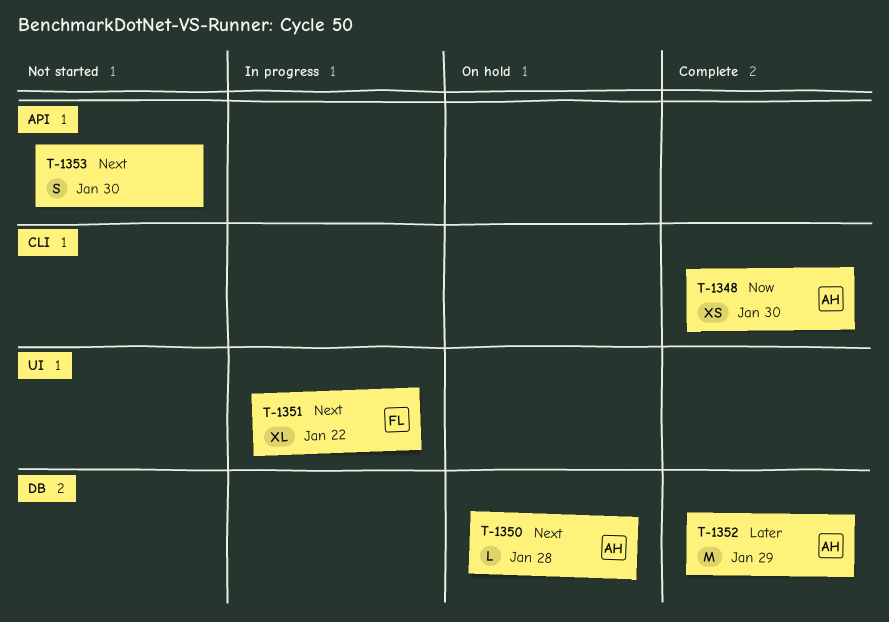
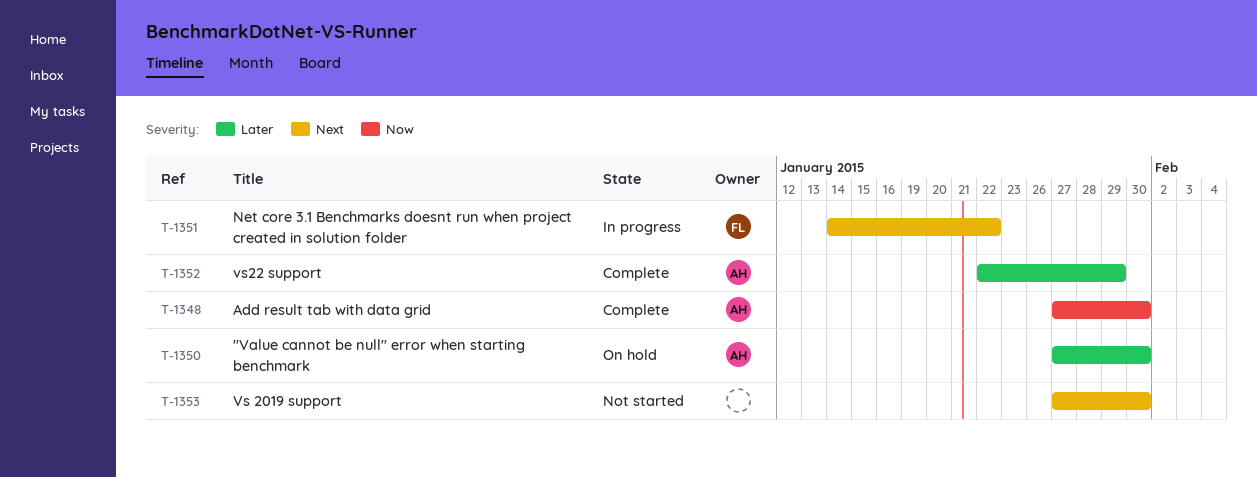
T-1350, priority: Next -> Later
T-1350, due: Jan 28 -> Jan 30

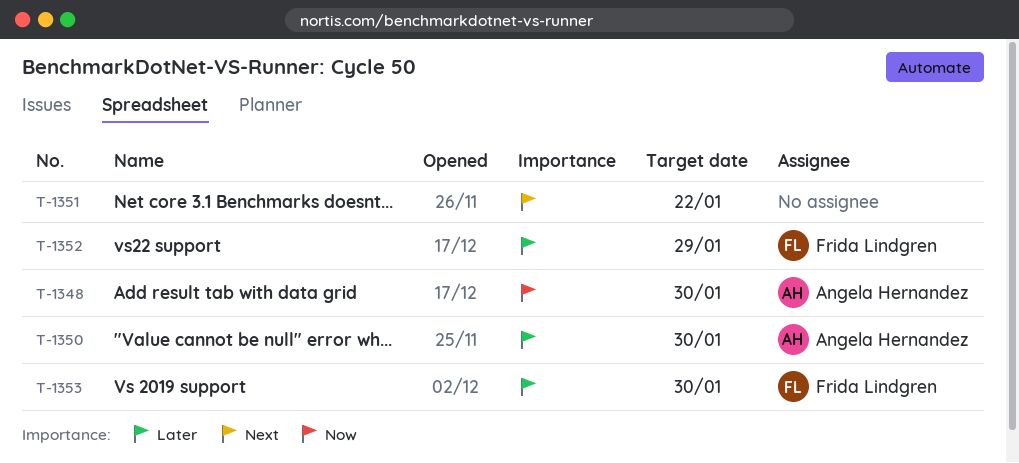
T-1351, owner: Frida Lindgren -> none
T-1352, owner: Angela Hernandez -> Frida Lindgren
T-1353, owner: none -> Frida Lindgren
T-1353, priority: Next -> Later

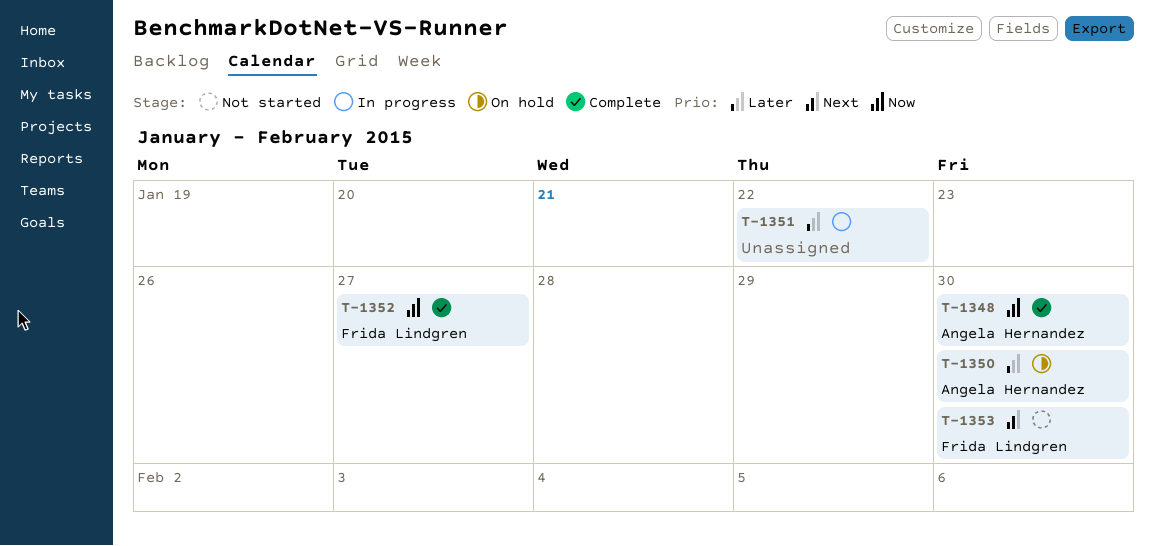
T-1351, priority: Next -> Later
T-1352, priority: Later -> Now
T-1352, due: Jan 29 -> Jan 27
T-1353, priority: Later -> Next

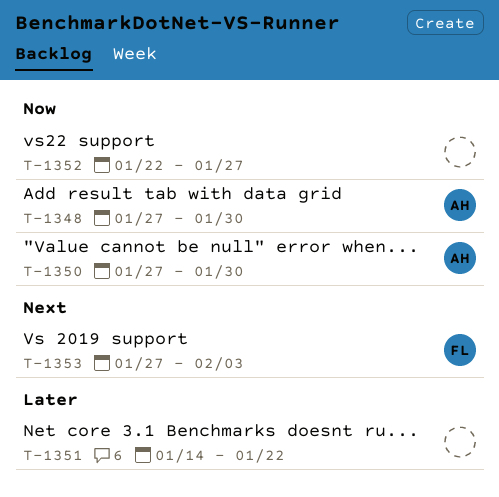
T-1350, priority: Later -> Now
T-1352, owner: Frida Lindgren -> none
T-1353, due: Jan 30 -> Feb 3

